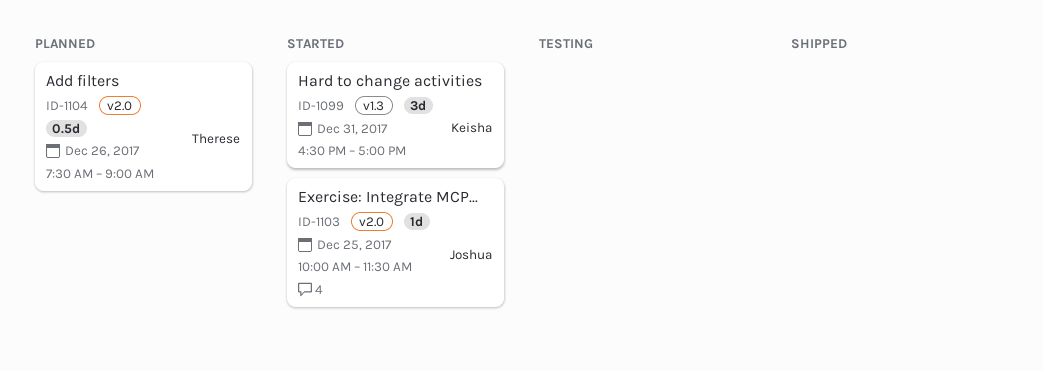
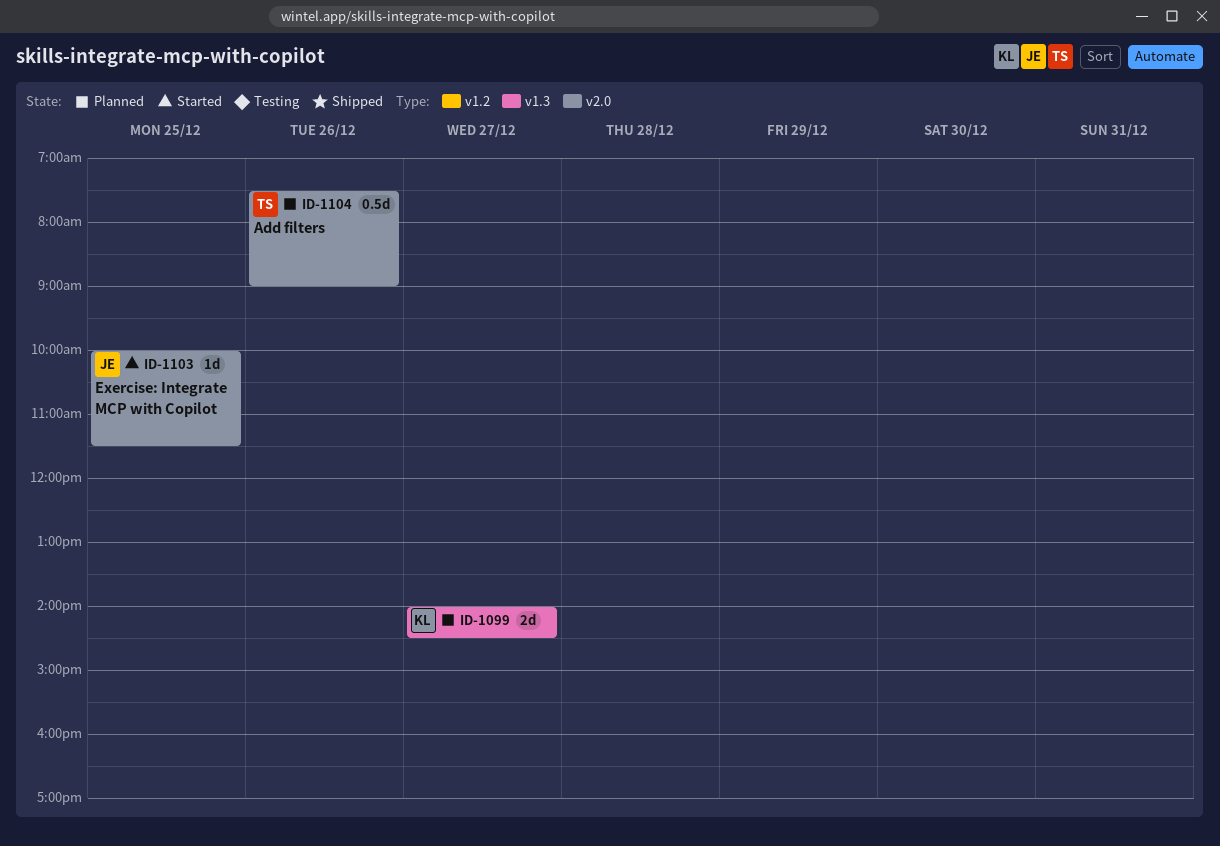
ID-1099, status: Started -> Planned
ID-1099, estimate: 3d -> 2d
ID-1099, day: Dec 31 -> Dec 27
ID-1099, begins: 16:30 -> 14:00
ID-1099, ends: 17:00 -> 14:30

